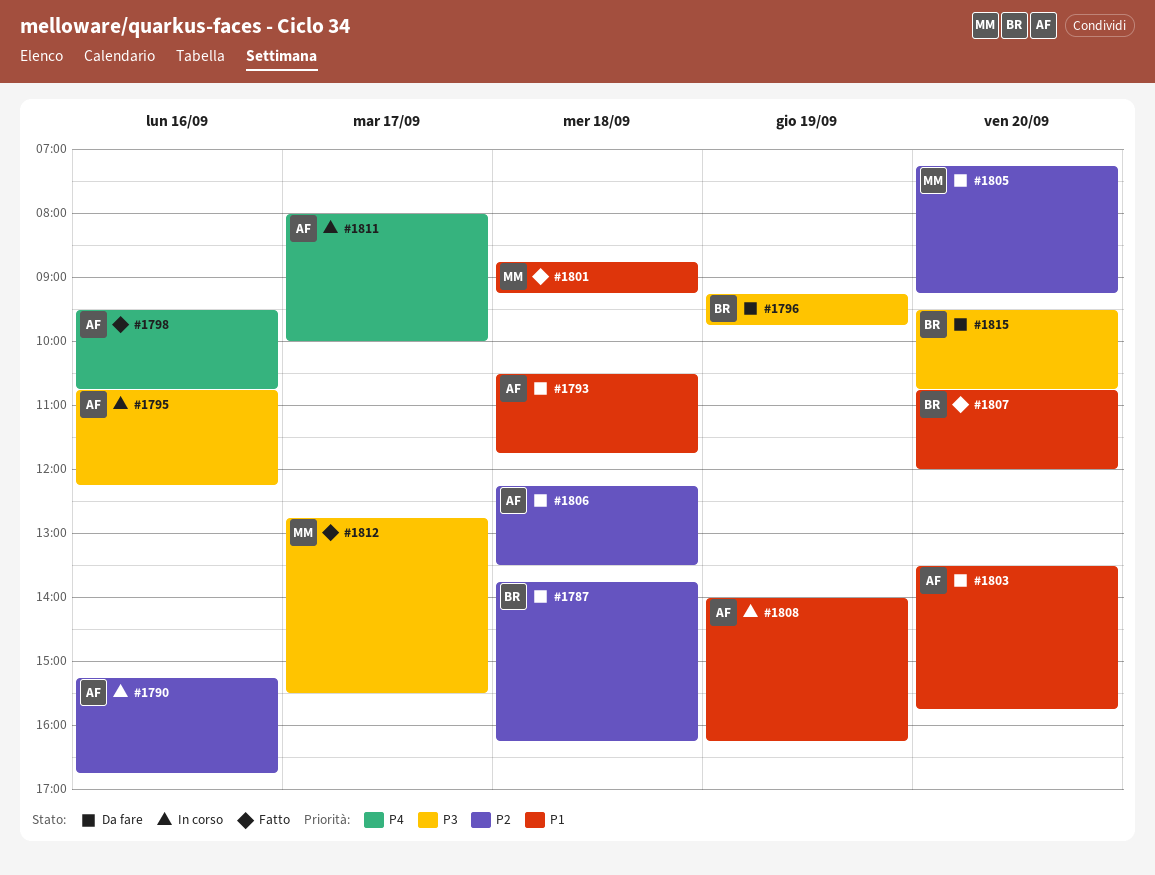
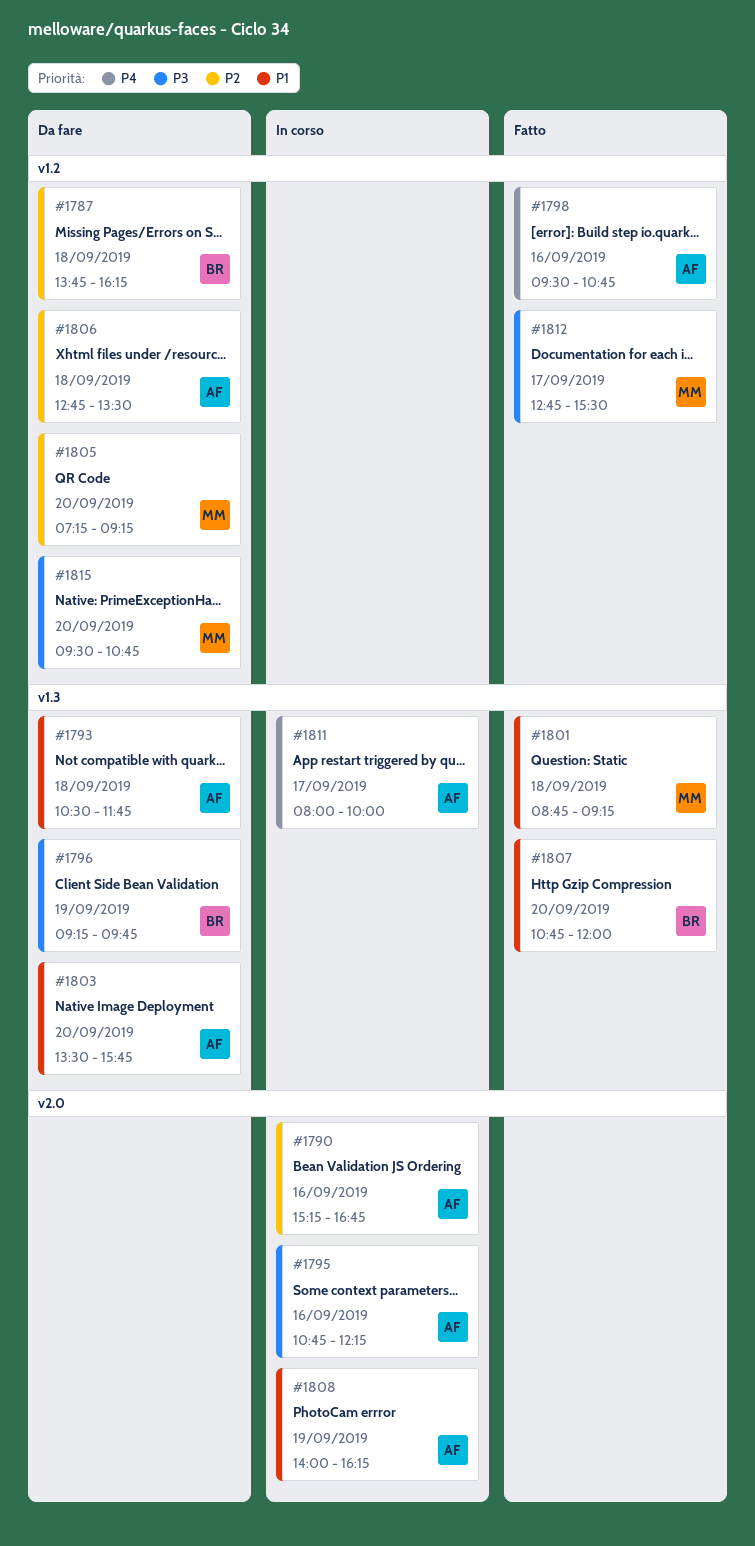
#1806, begins: 12:15 -> 12:45
#1815, owner: BR -> MM

